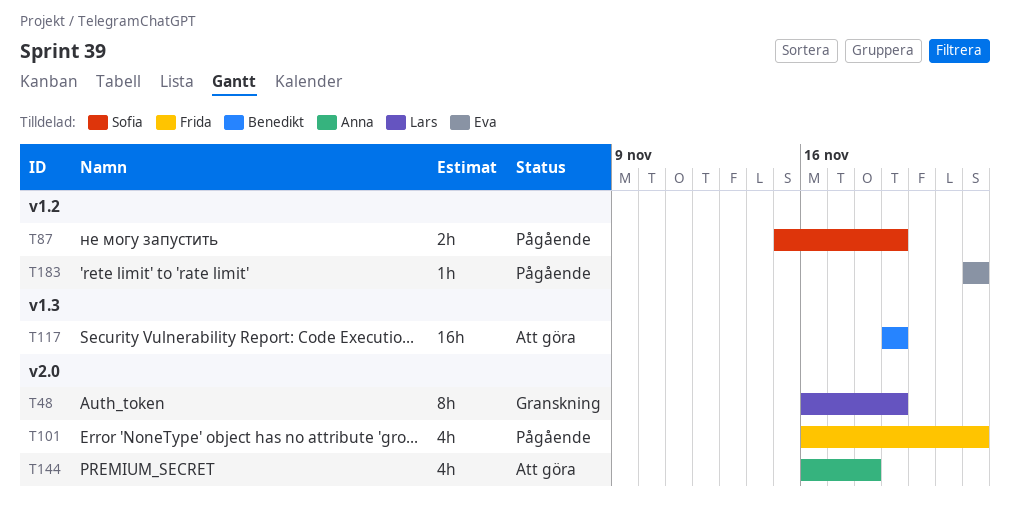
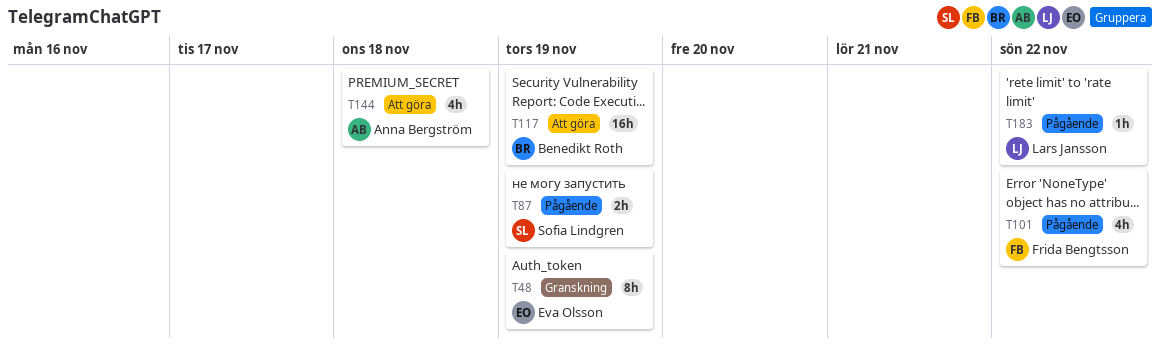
T48, owner: Lars Jansson -> Eva Olsson
T183, owner: Eva Olsson -> Lars Jansson

